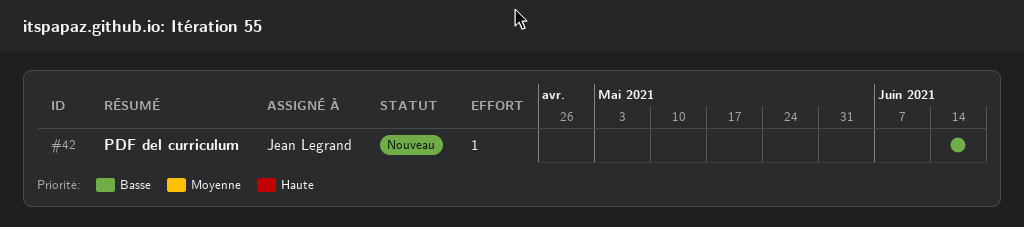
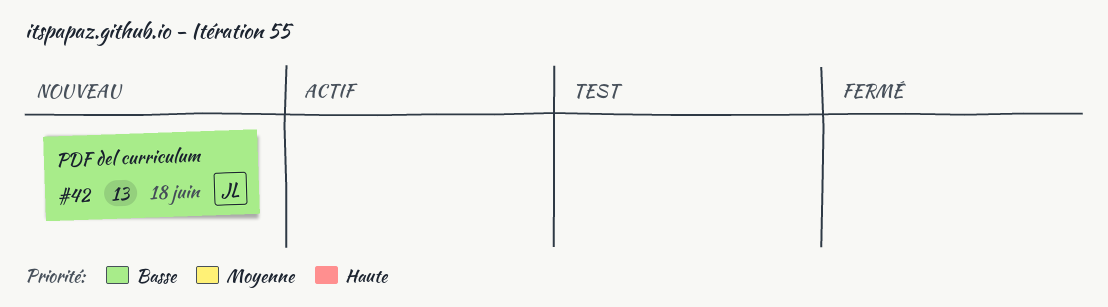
#42, estimate: 1 -> 13

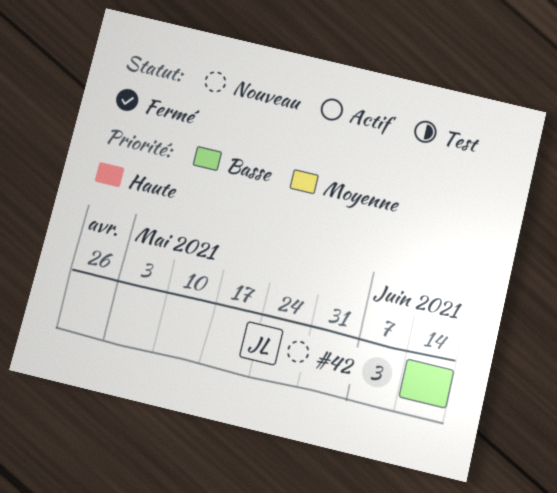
#42, estimate: 13 -> 3

